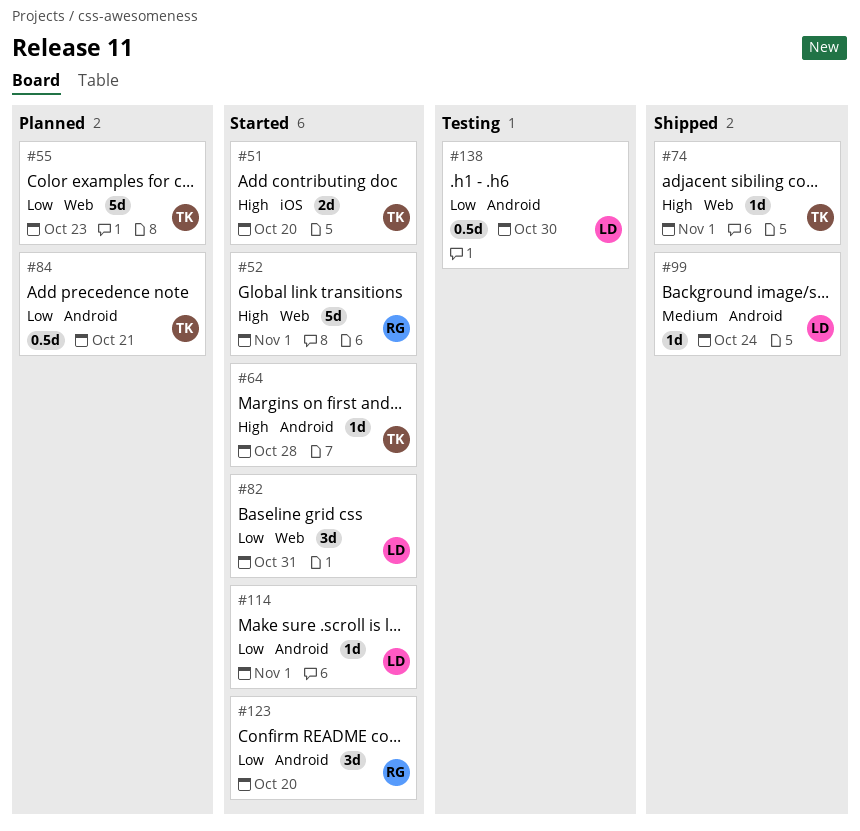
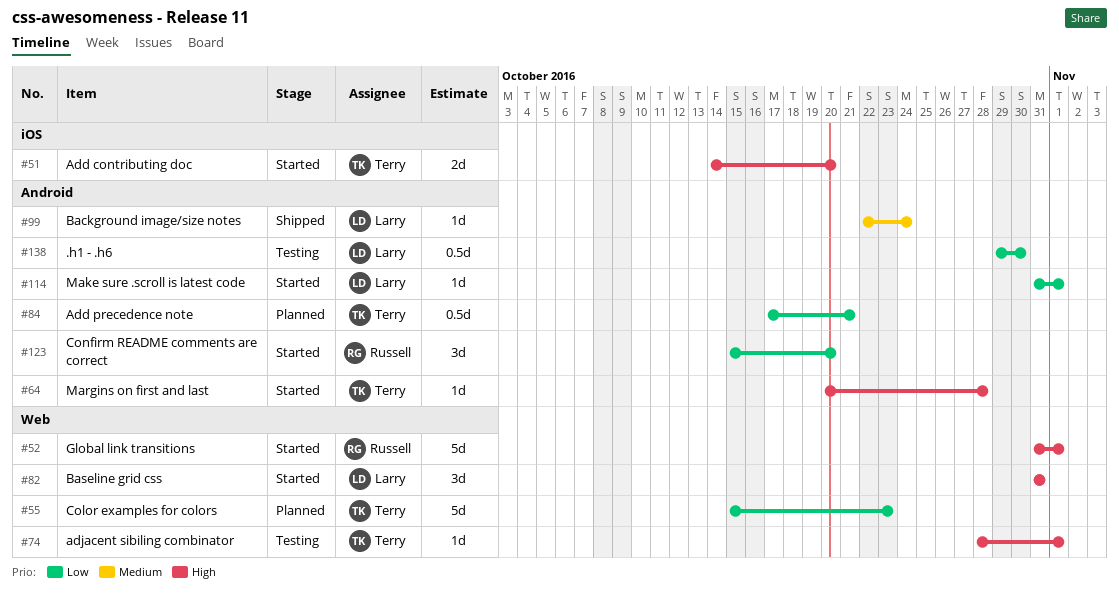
#74, status: Shipped -> Testing
#82, priority: Low -> High

